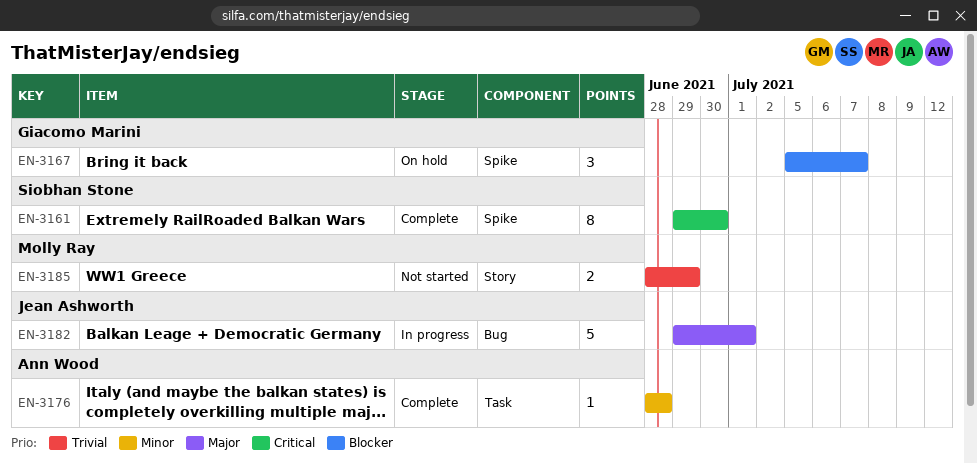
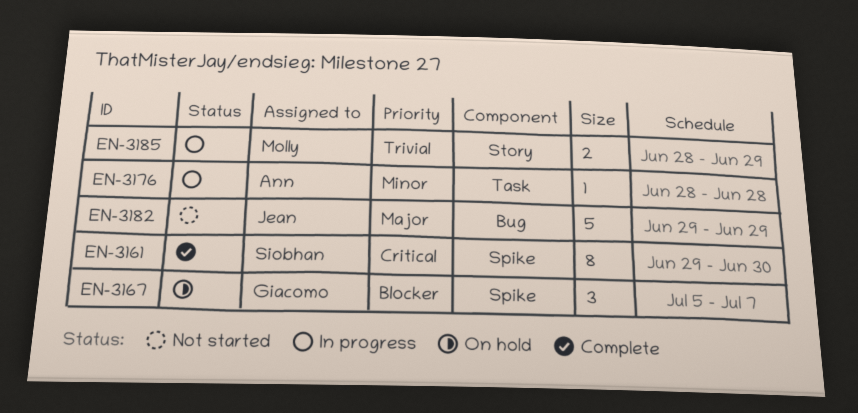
EN-3176, status: Complete -> In progress
EN-3182, status: In progress -> Not started
EN-3182, due: Jul 1 -> Jun 29
EN-3185, status: Not started -> In progress

